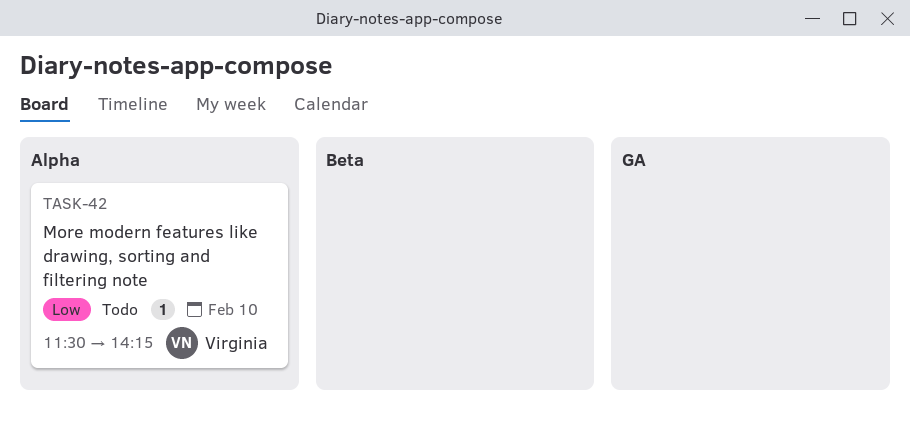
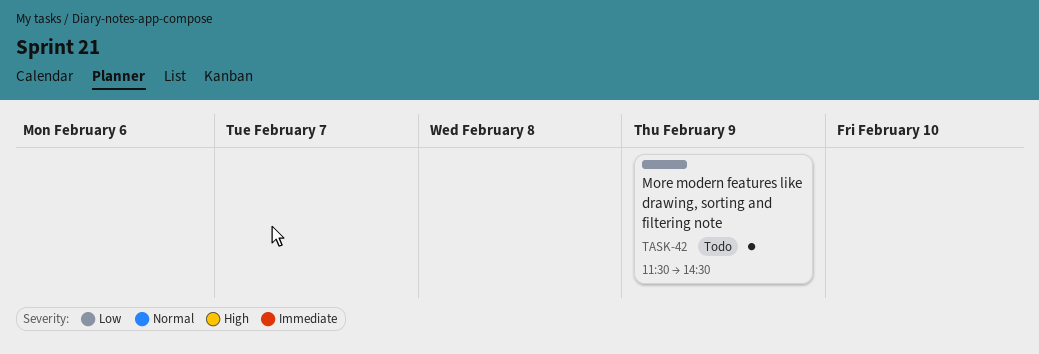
TASK-42, day: Feb 10 -> Feb 9
TASK-42, ends: 14:15 -> 14:30

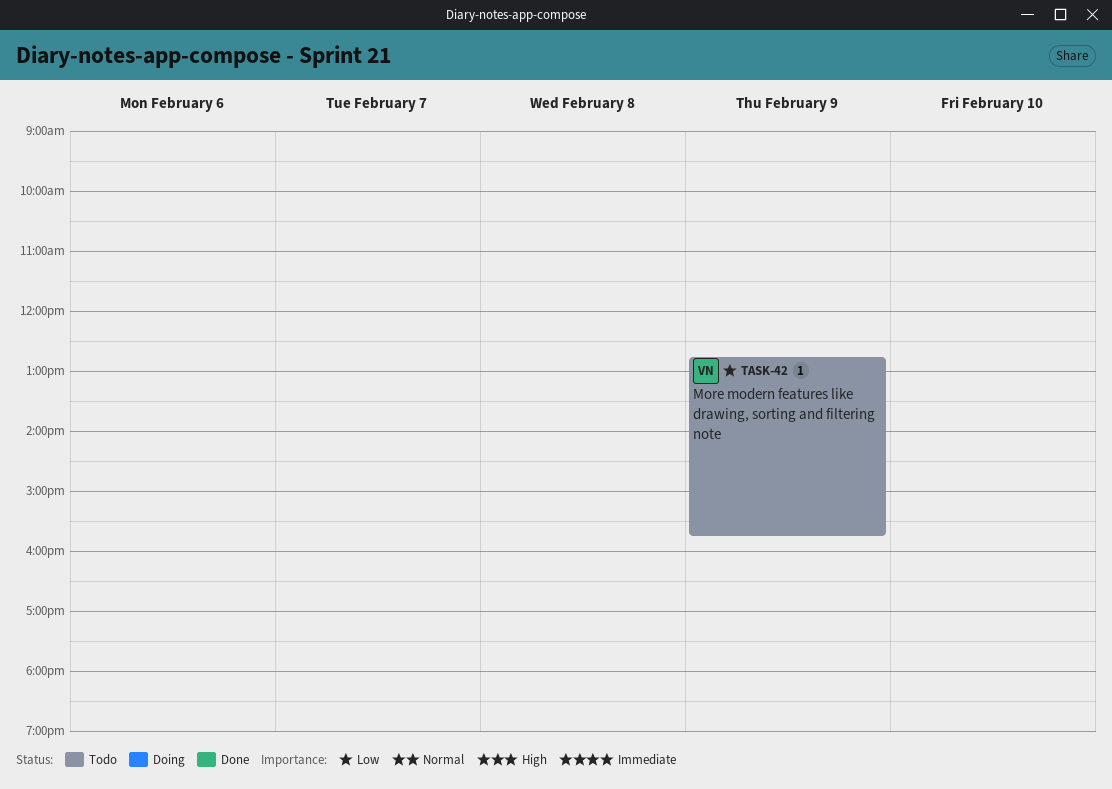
TASK-42, begins: 11:30 -> 12:45
TASK-42, ends: 14:30 -> 15:45

